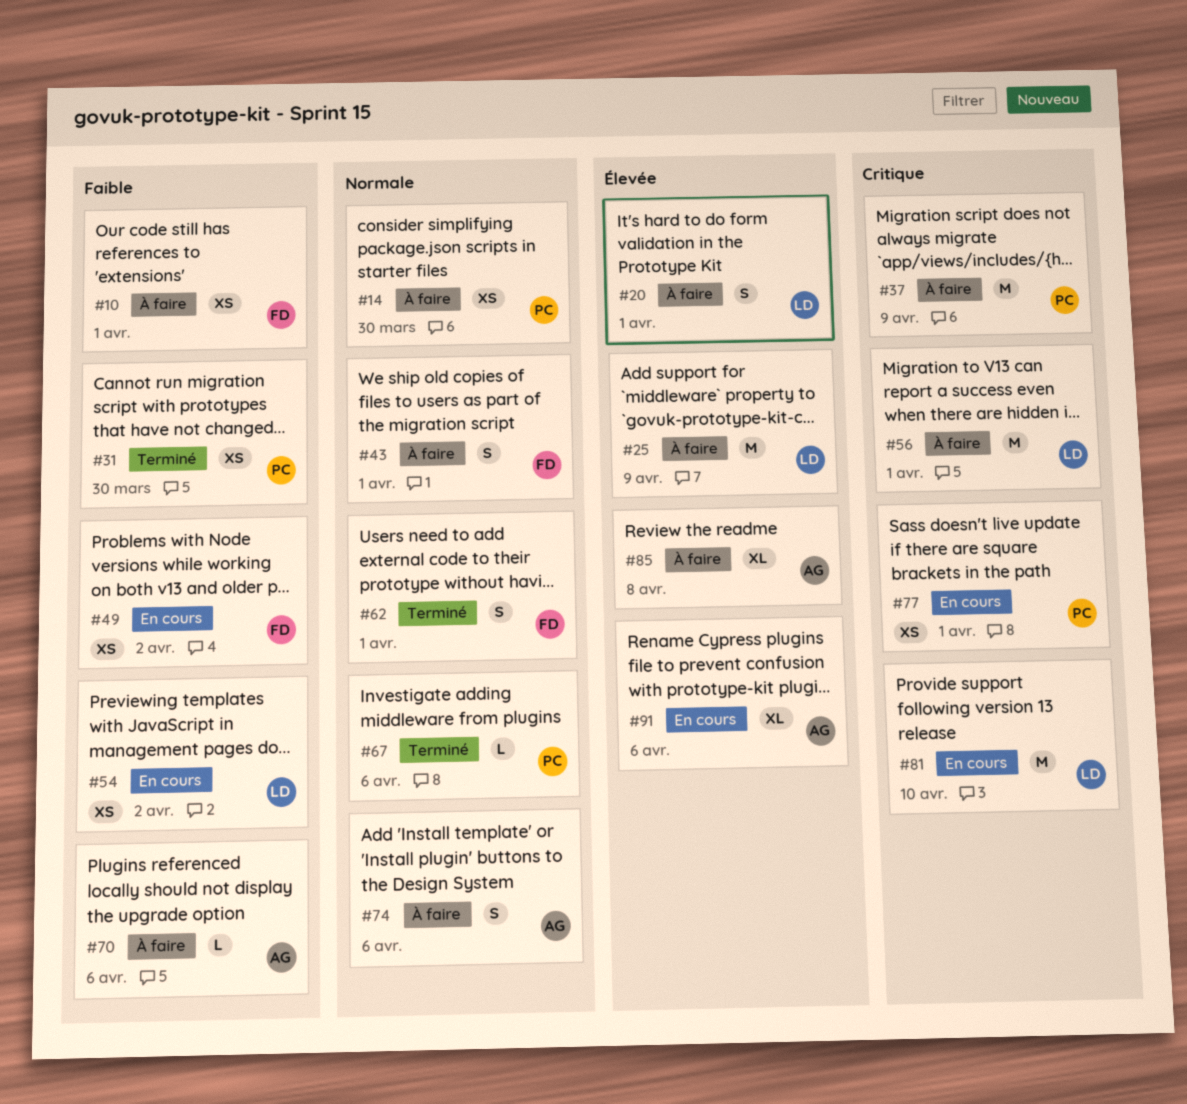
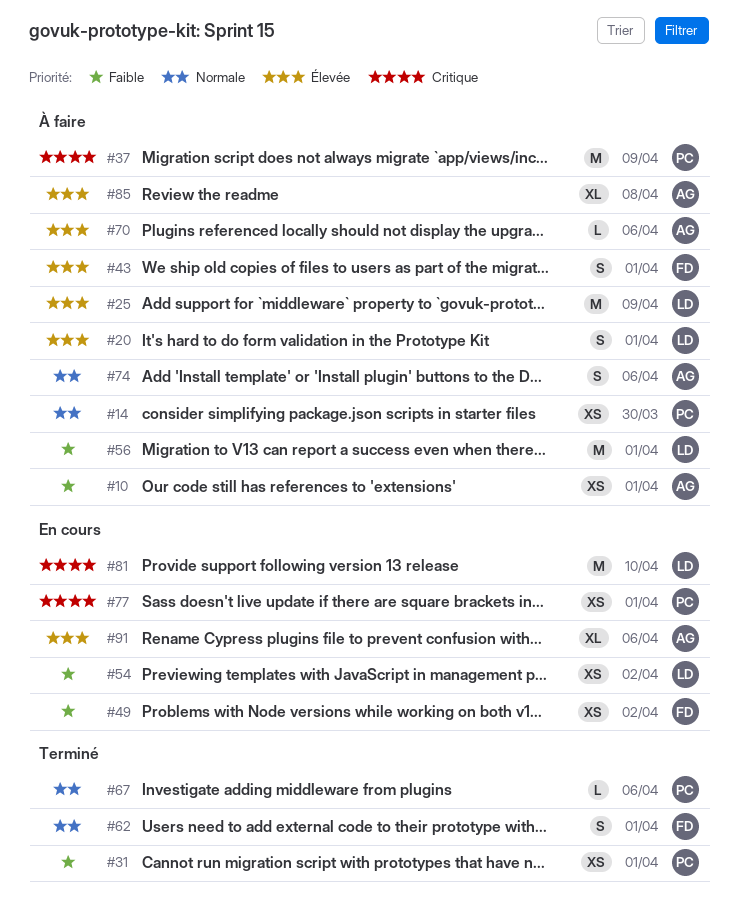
#10, owner: FD -> AG
#31, due: Mar 30 -> Apr 1
#43, priority: Normale -> Élevée
#56, priority: Critique -> Faible
#70, priority: Faible -> Élevée

